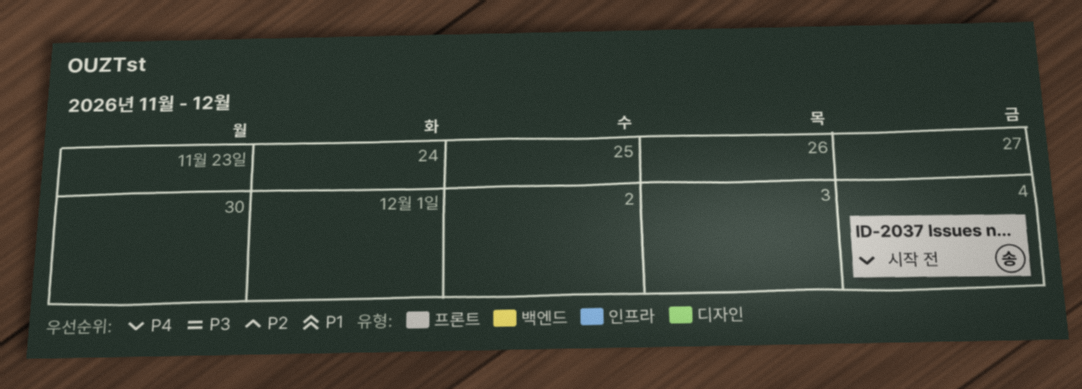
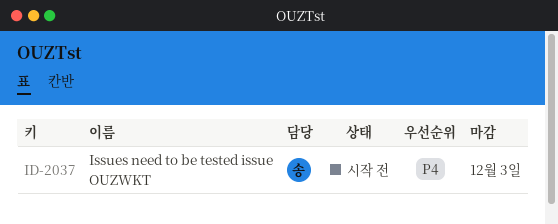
ID-2037, due: Dec 4 -> Dec 3

